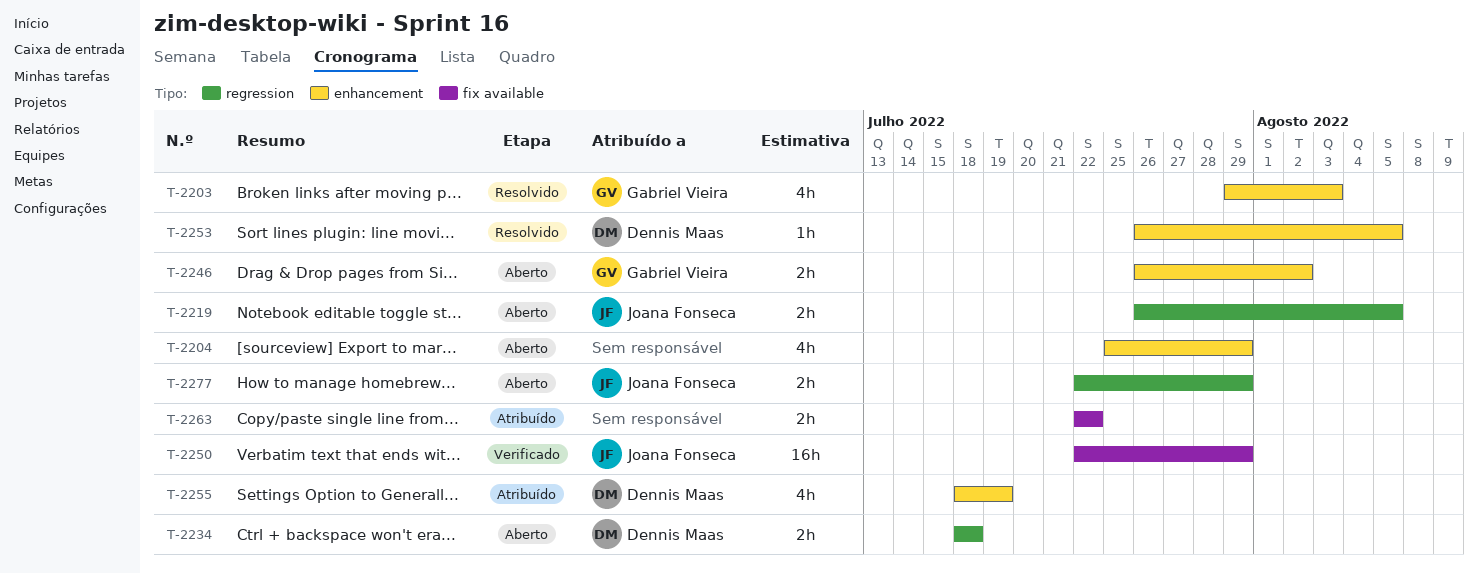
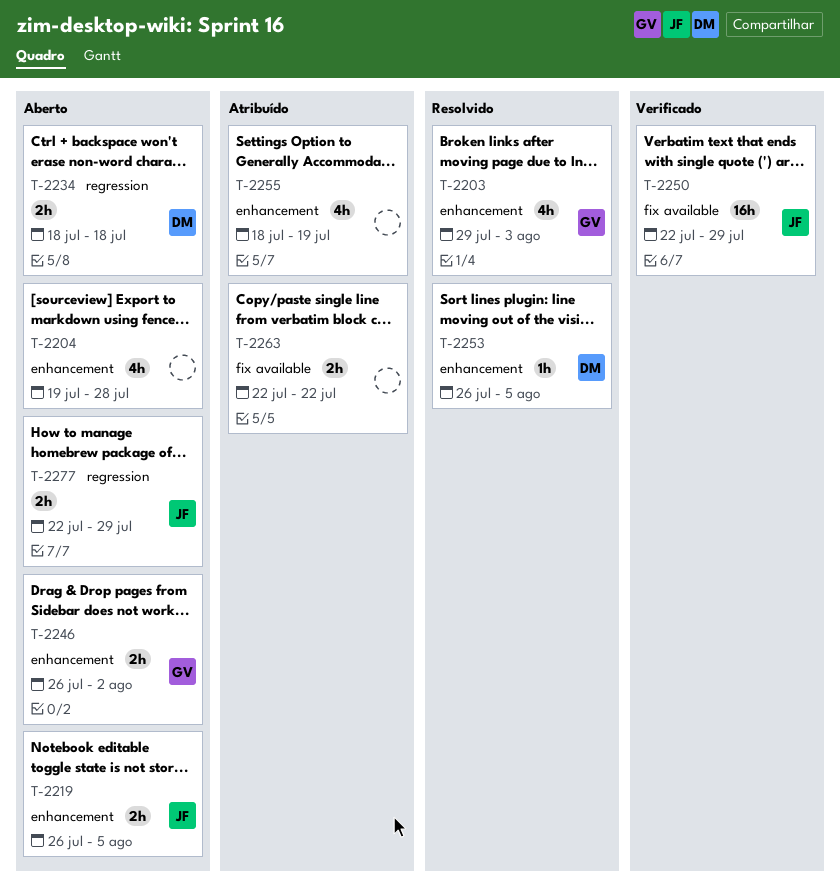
T-2204, start: Jul 25 -> Jul 19
T-2204, due: Jul 29 -> Jul 28
T-2219, label: regression -> enhancement
T-2255, owner: Dennis Maas -> none

